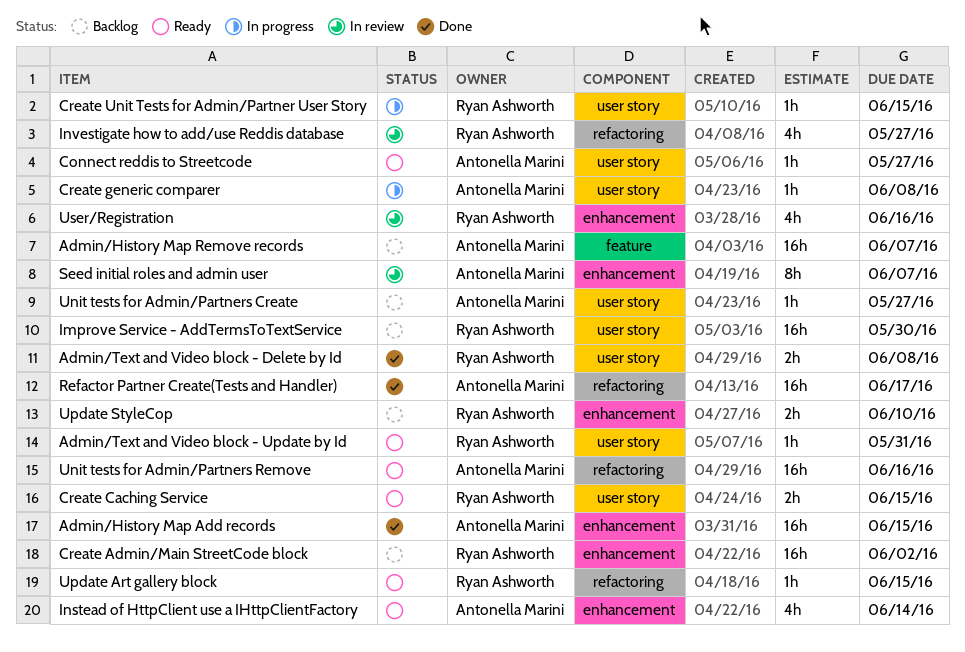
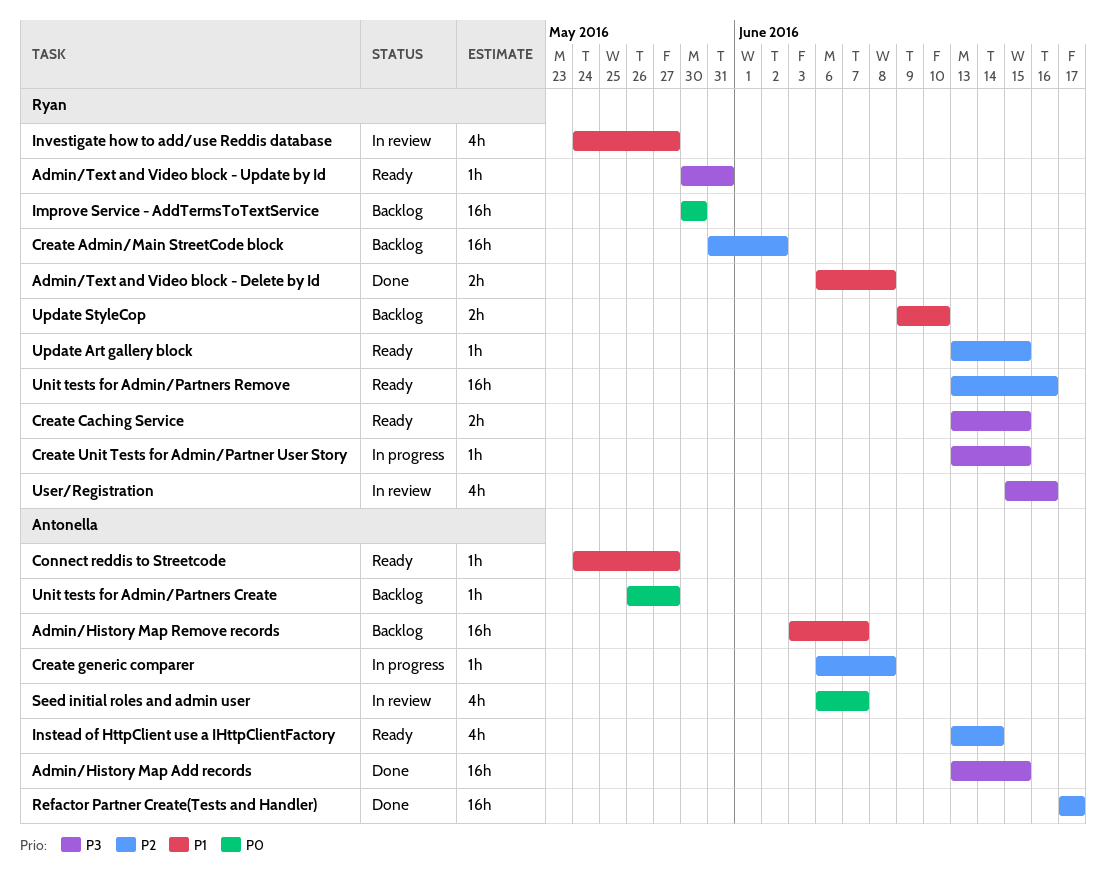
Seed initial roles and admin user, estimate: 8h -> 4h
Unit tests for Admin/Partners Remove, owner: Antonella Marini -> Ryan Ashworth

